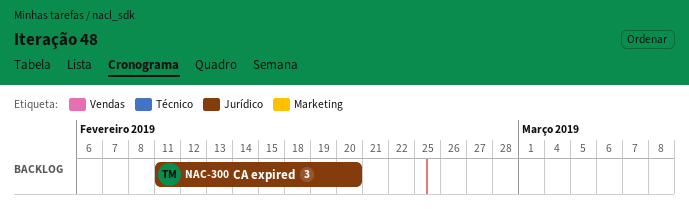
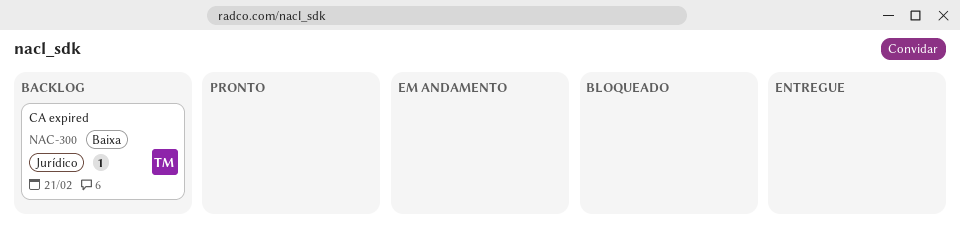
NAC-300, estimate: 3 -> 1
NAC-300, due: Feb 20 -> Feb 21

